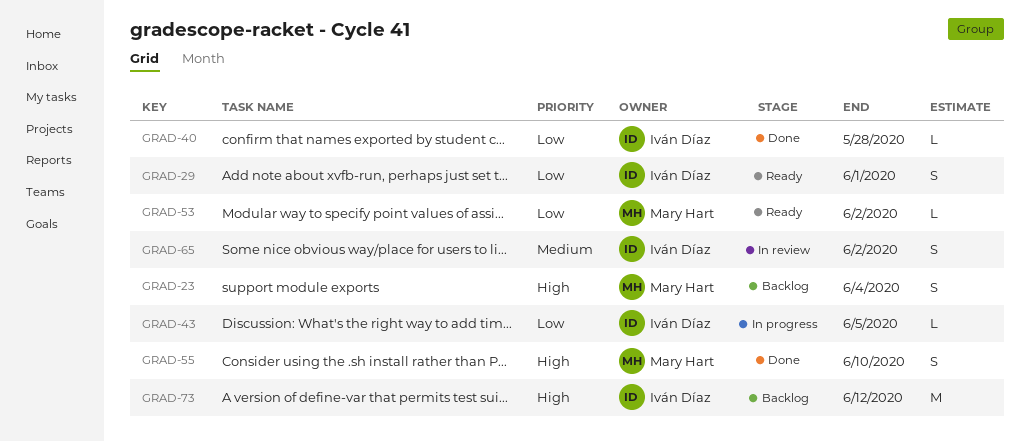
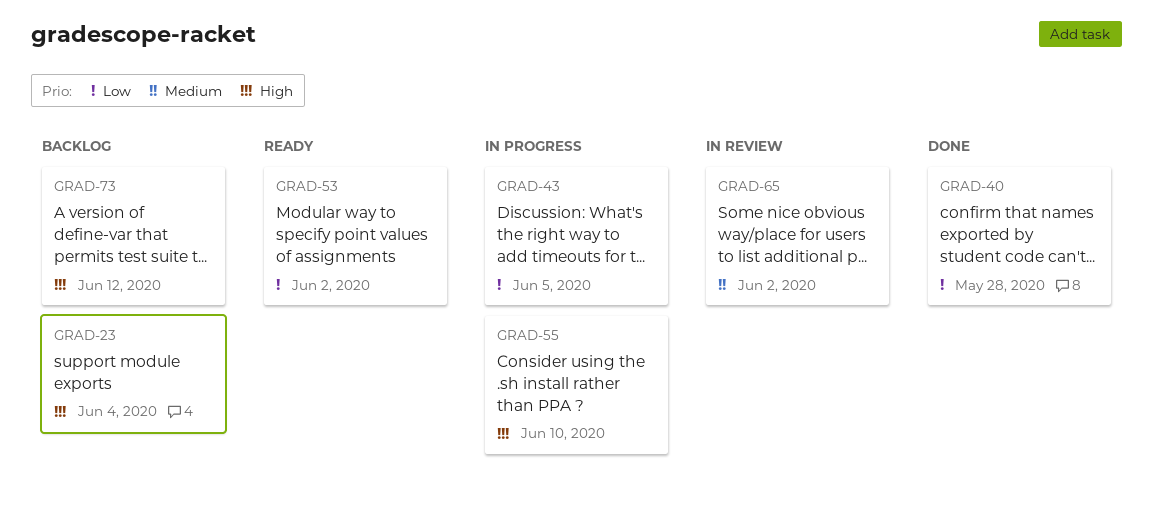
GRAD-29: present -> none
GRAD-55, status: Done -> In progress

